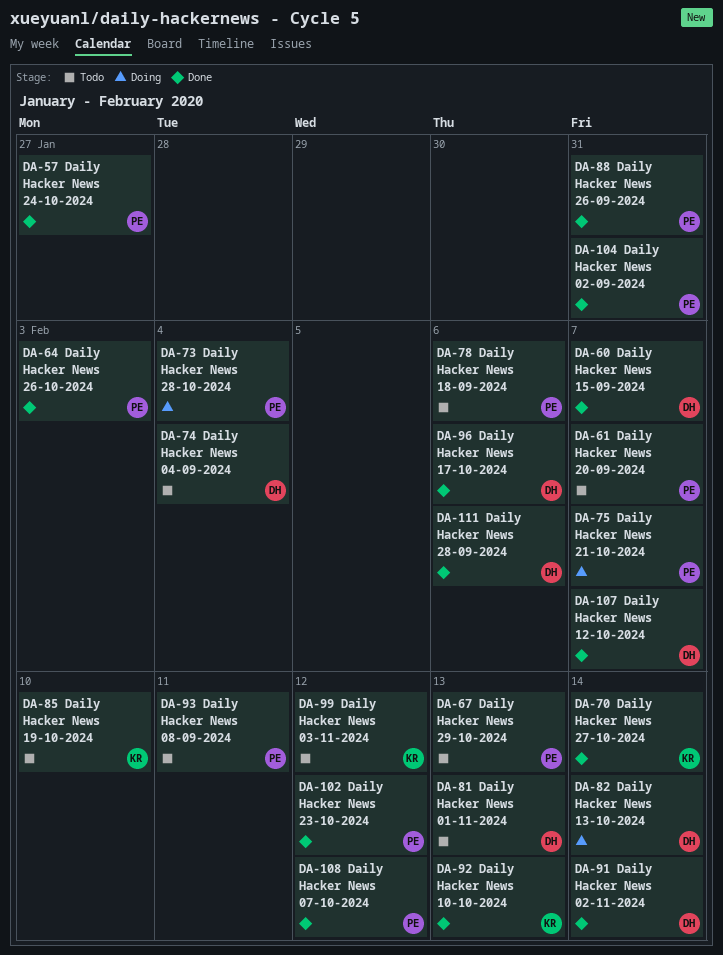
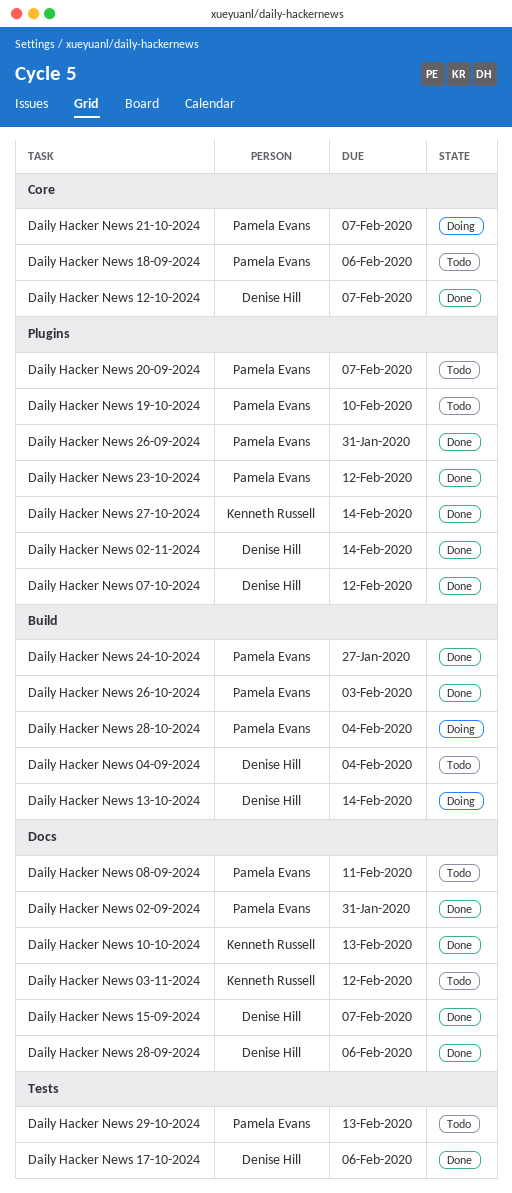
Daily Hacker News 01-11-2024: present -> none
Daily Hacker News 07-10-2024, owner: Pamela Evans -> Denise Hill
Daily Hacker News 19-10-2024, owner: Kenneth Russell -> Pamela Evans

